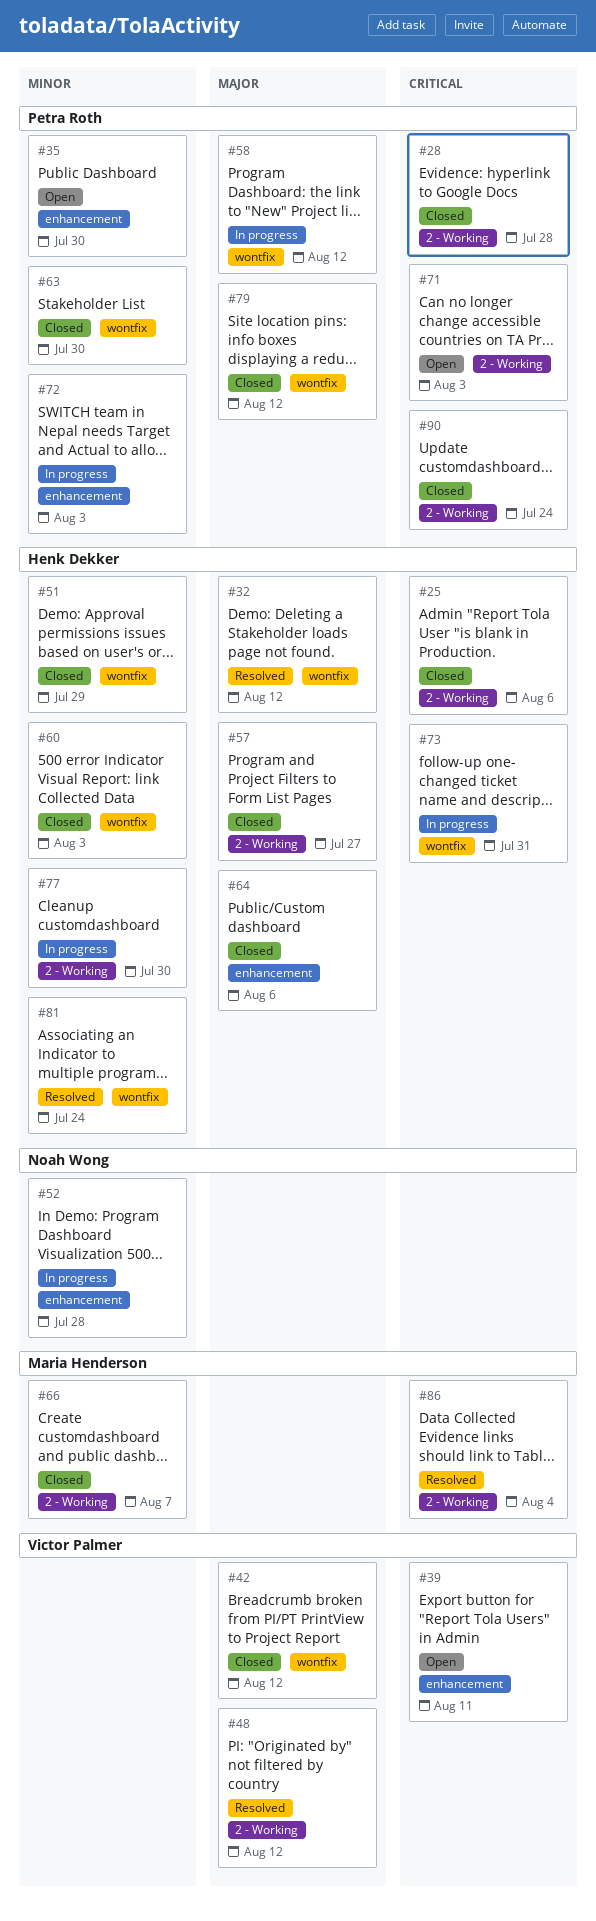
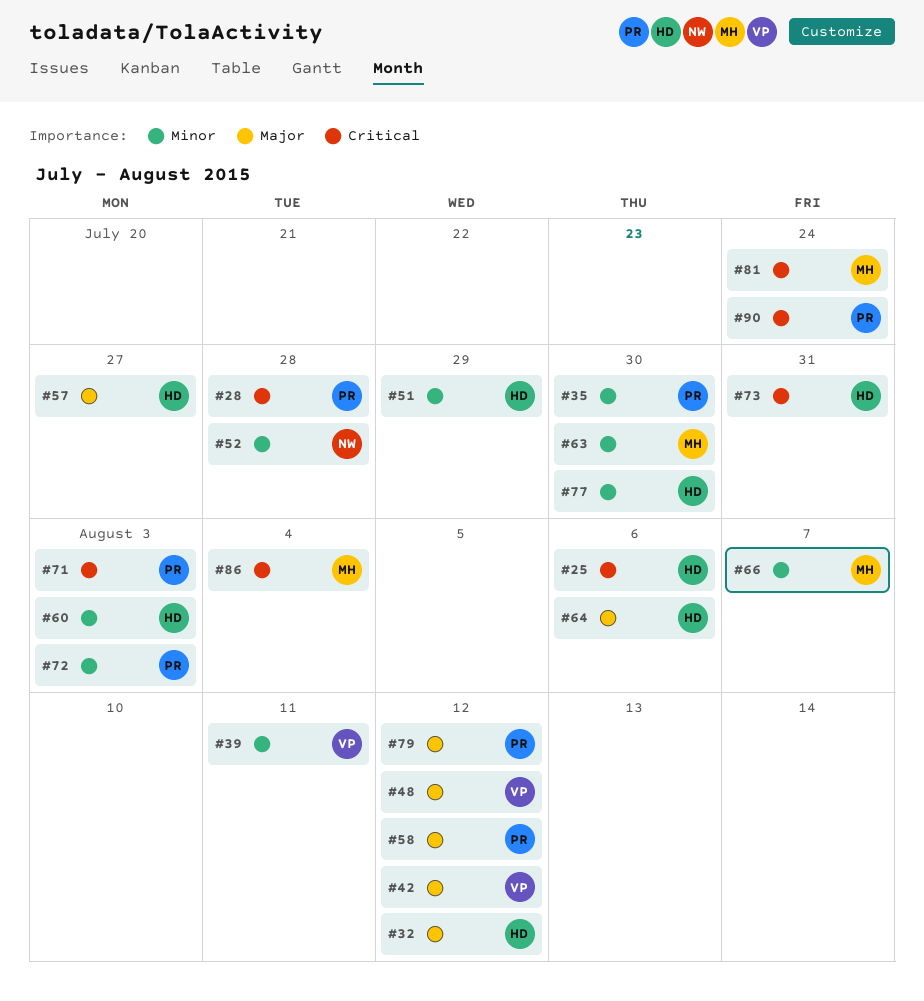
#39, priority: Critical -> Minor
#63, owner: Petra Roth -> Maria Henderson
#81, owner: Henk Dekker -> Maria Henderson
#81, priority: Minor -> Critical

